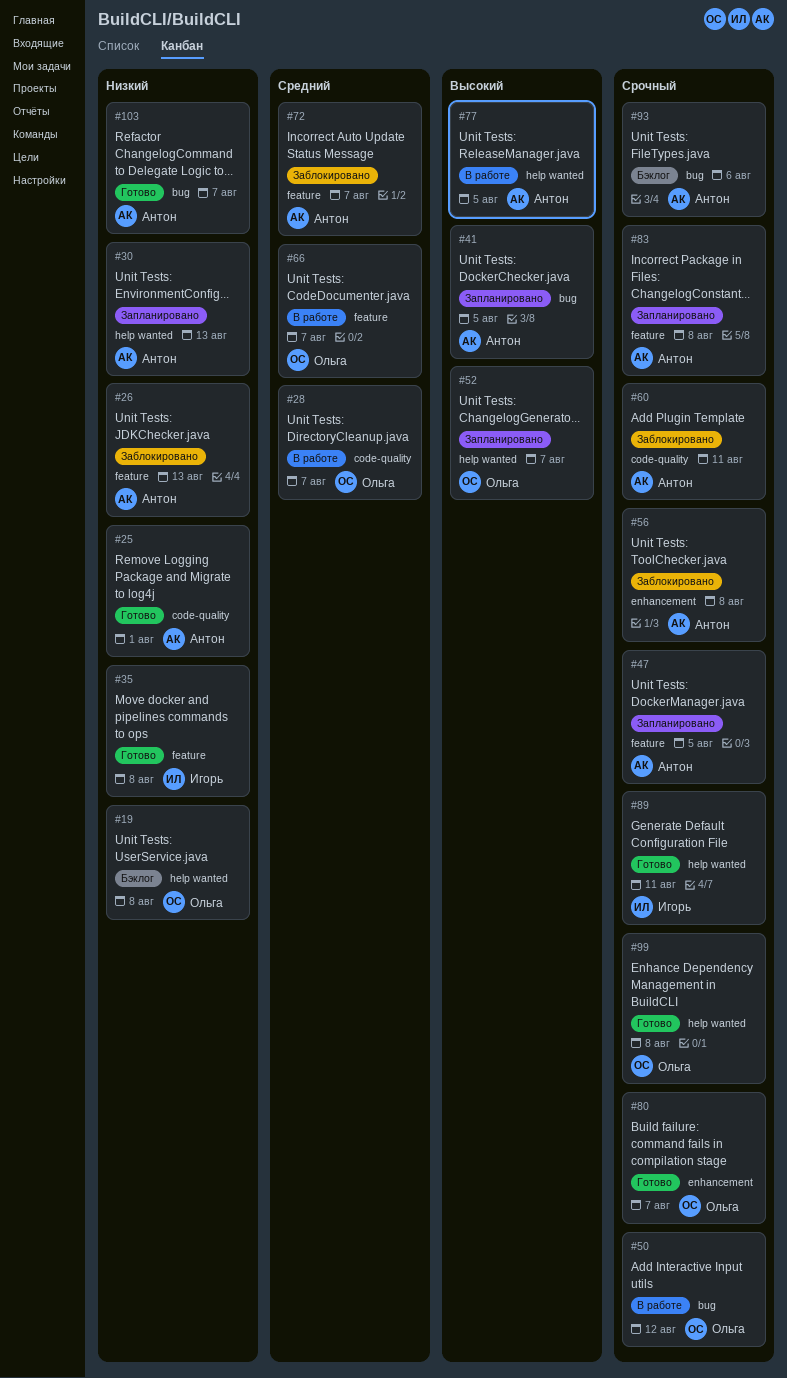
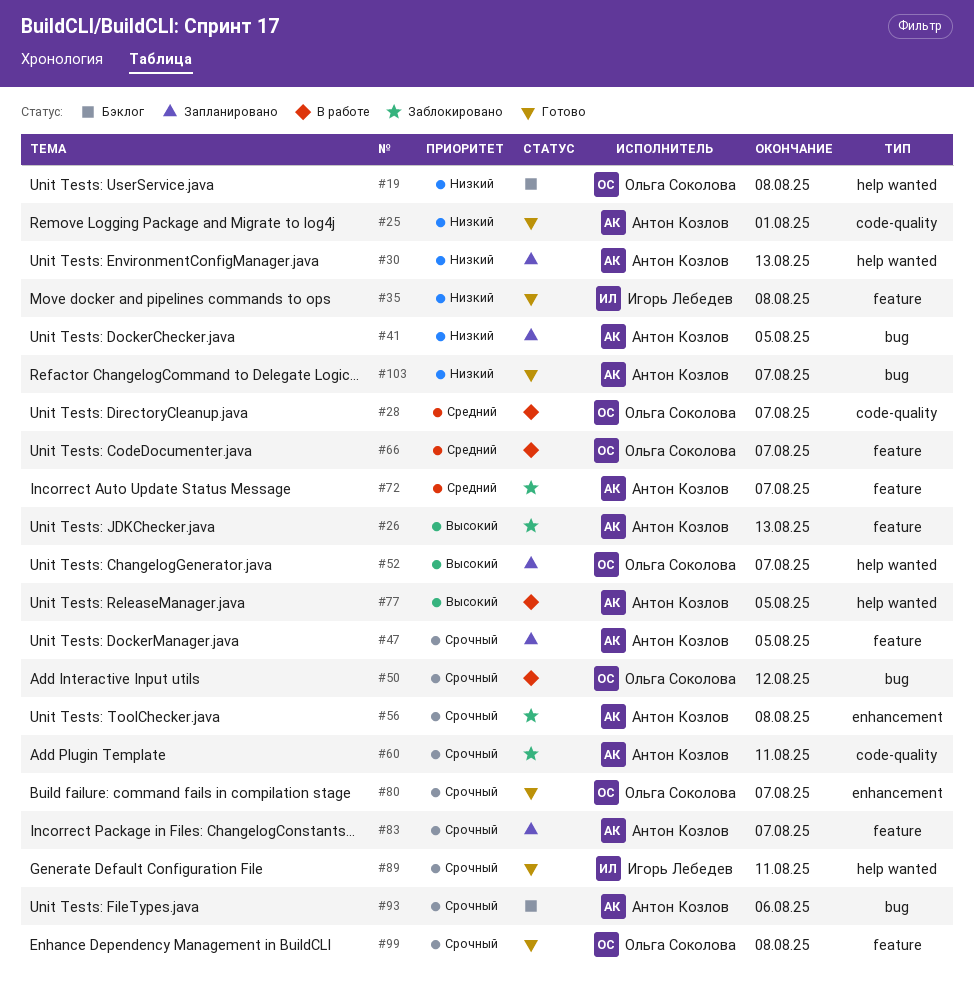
#26, priority: Низкий -> Высокий
#41, priority: Высокий -> Низкий
#83, due: Aug 8 -> Aug 7
#99, label: help wanted -> feature

